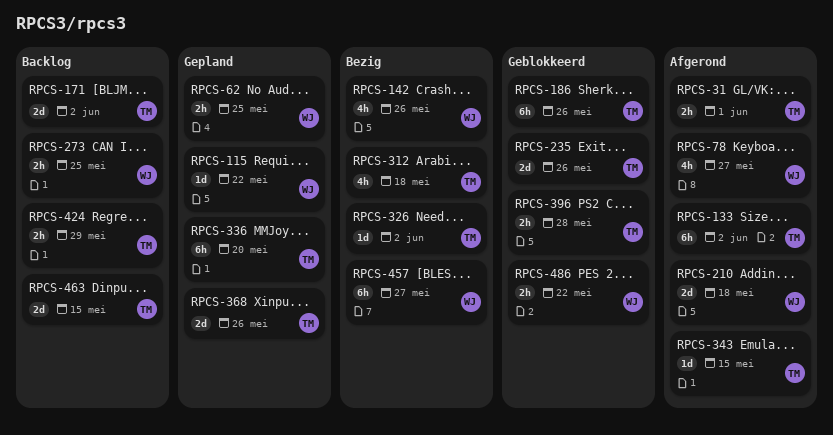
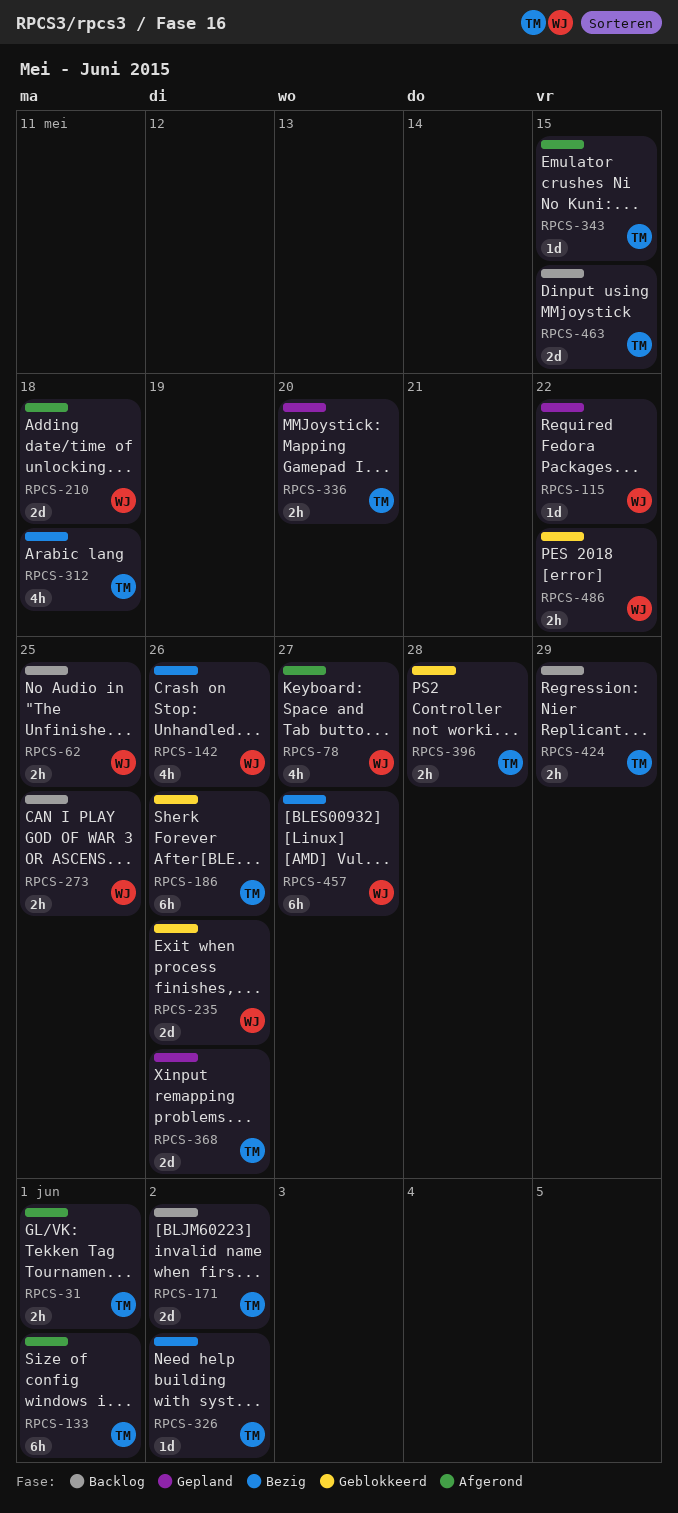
RPCS-62, status: Gepland -> Backlog
RPCS-133, due: Jun 2 -> Jun 1
RPCS-235, owner: TM -> WJ
RPCS-336, estimate: 6h -> 2h

